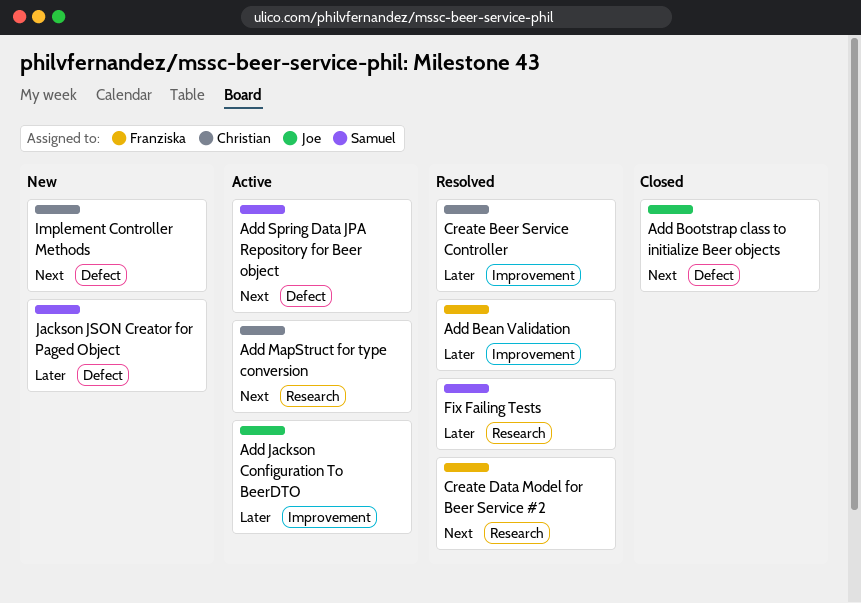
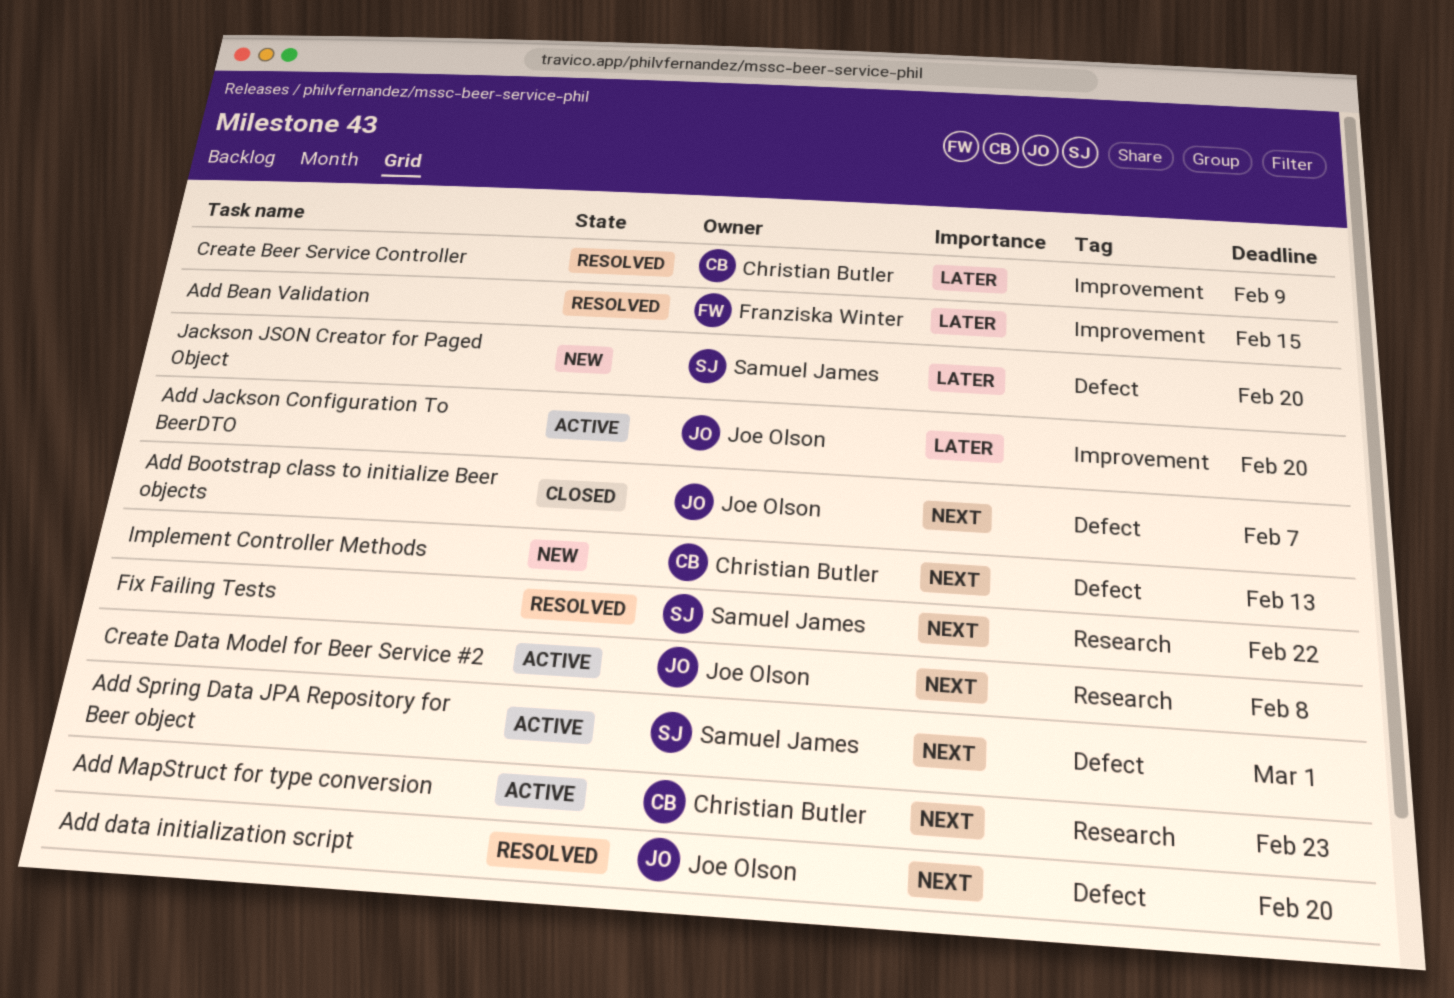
Add data initialization script: none -> present
Create Data Model for Beer Service #2, status: Resolved -> Active
Create Data Model for Beer Service #2, owner: Franziska Winter -> Joe Olson
Fix Failing Tests, priority: Later -> Next

